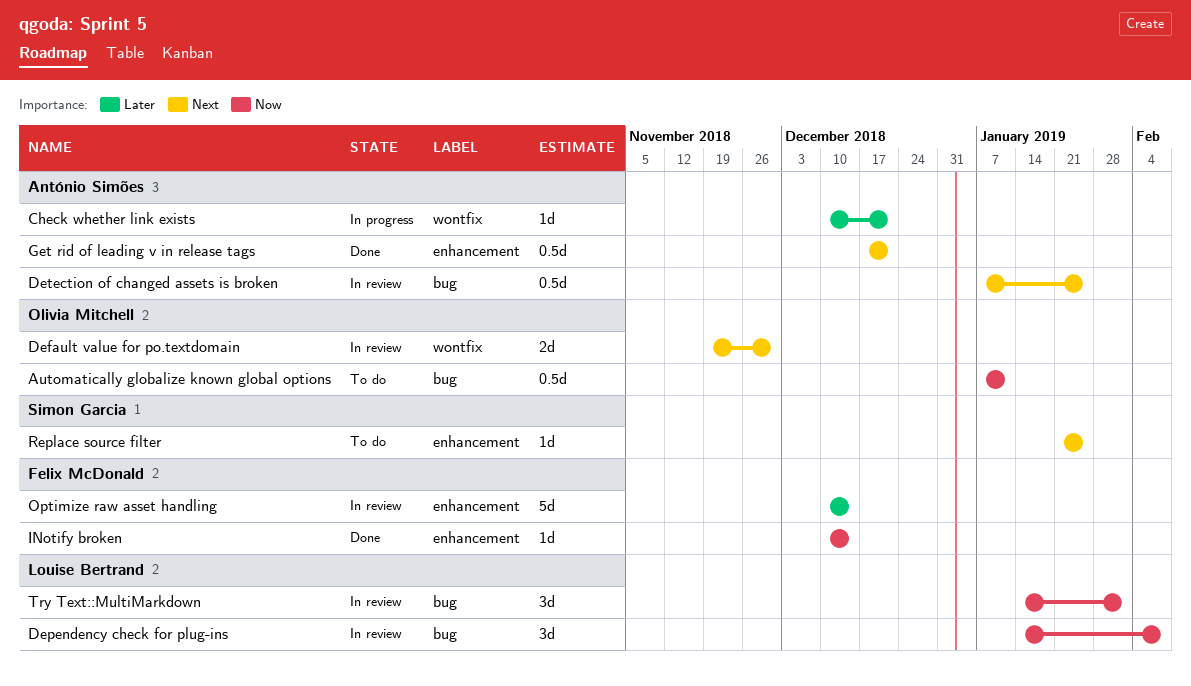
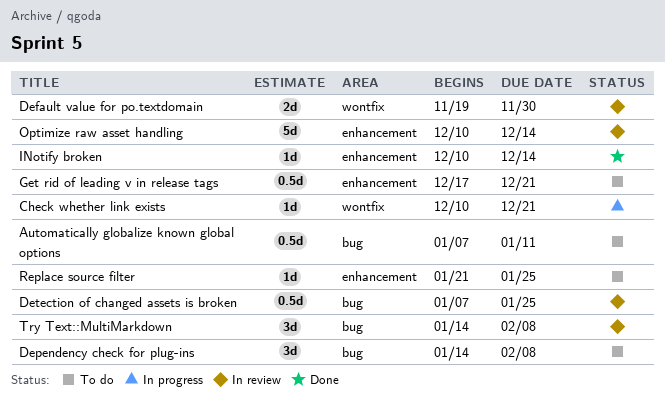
Dependency check for plug-ins, status: In review -> To do
Get rid of leading v in release tags, status: Done -> To do
Try Text::MultiMarkdown, due: Feb 1 -> Feb 8

